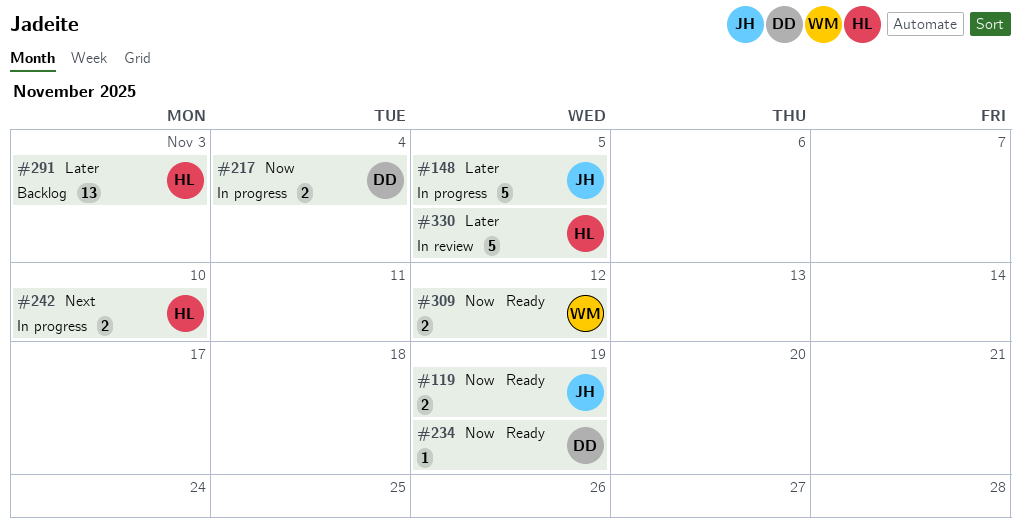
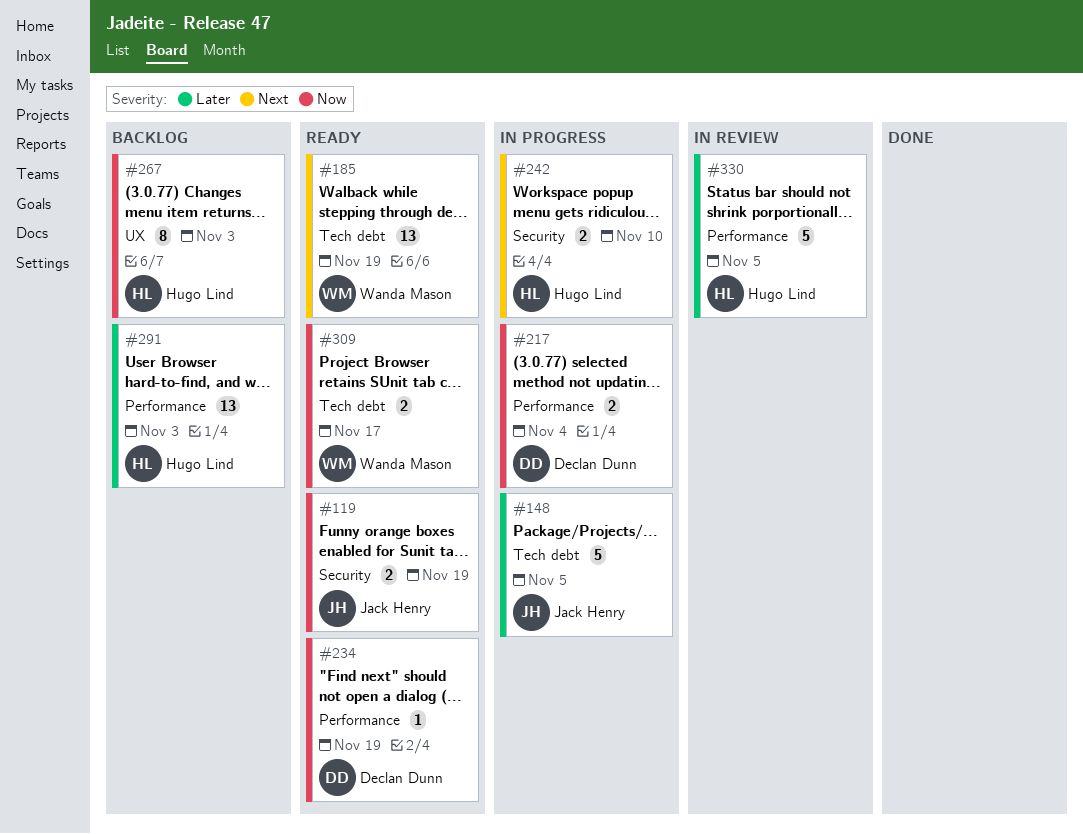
#185: none -> present
#267: none -> present
#309, due: Nov 12 -> Nov 17

